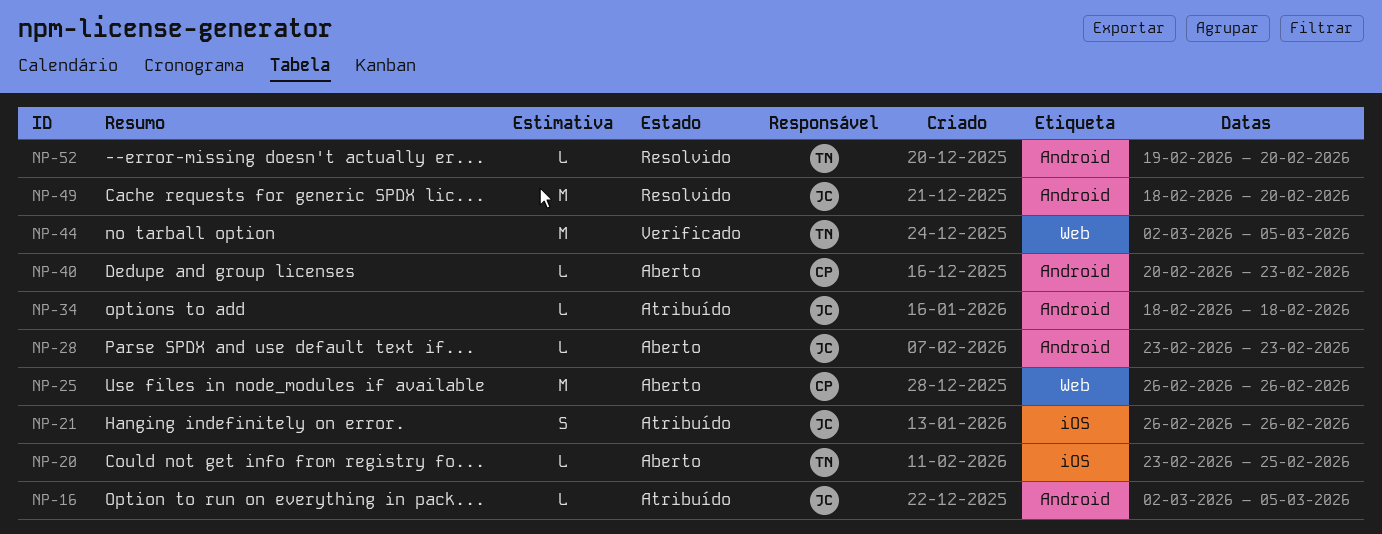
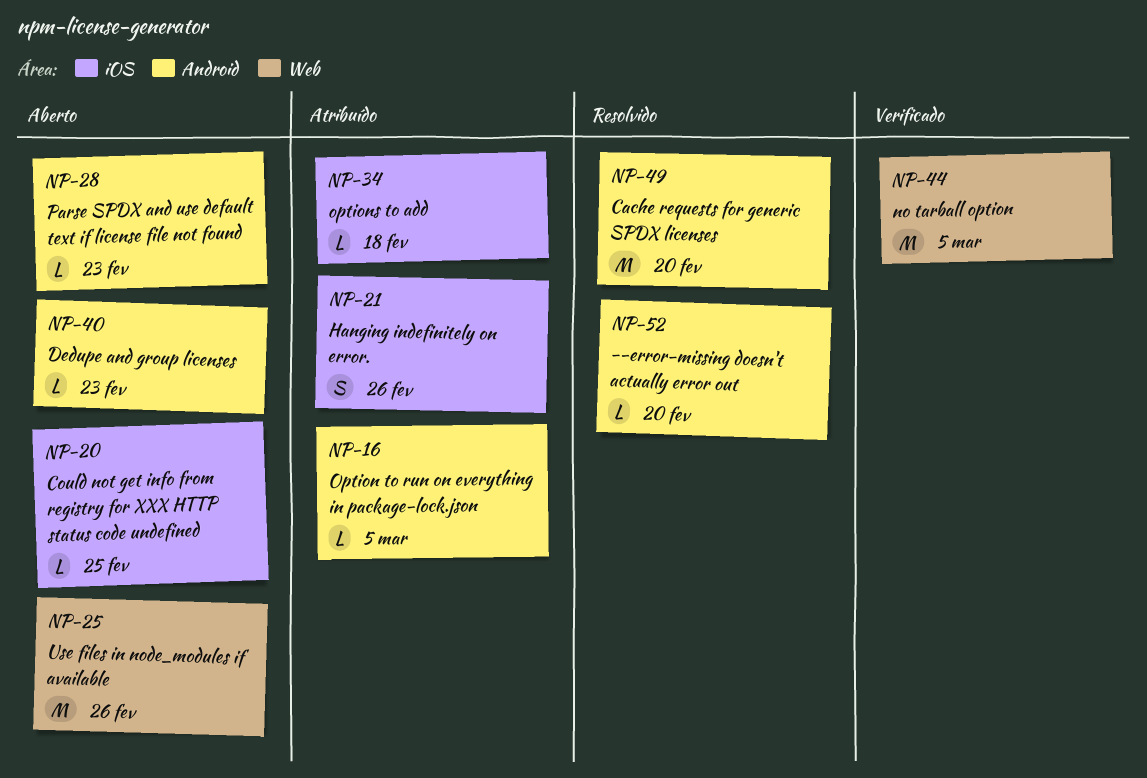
NP-34, label: Android -> iOS

